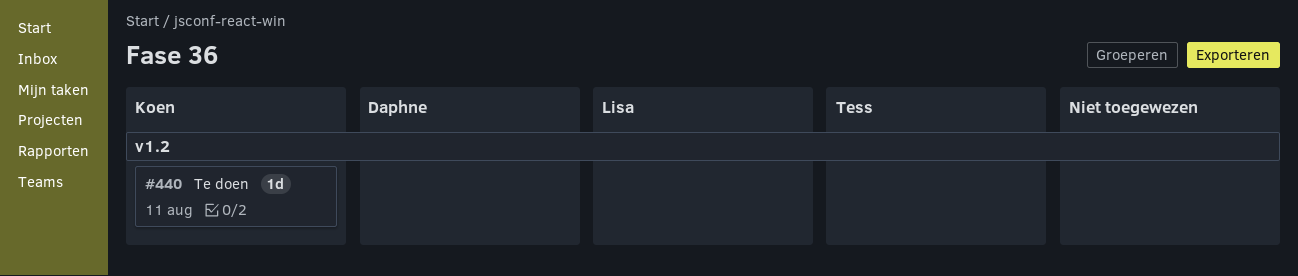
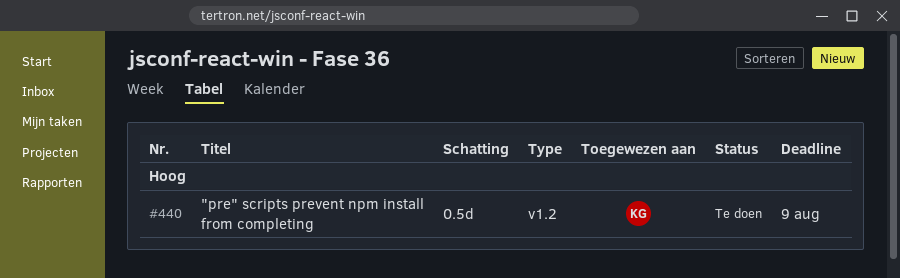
#440, estimate: 1d -> 0.5d
#440, due: Aug 11 -> Aug 9

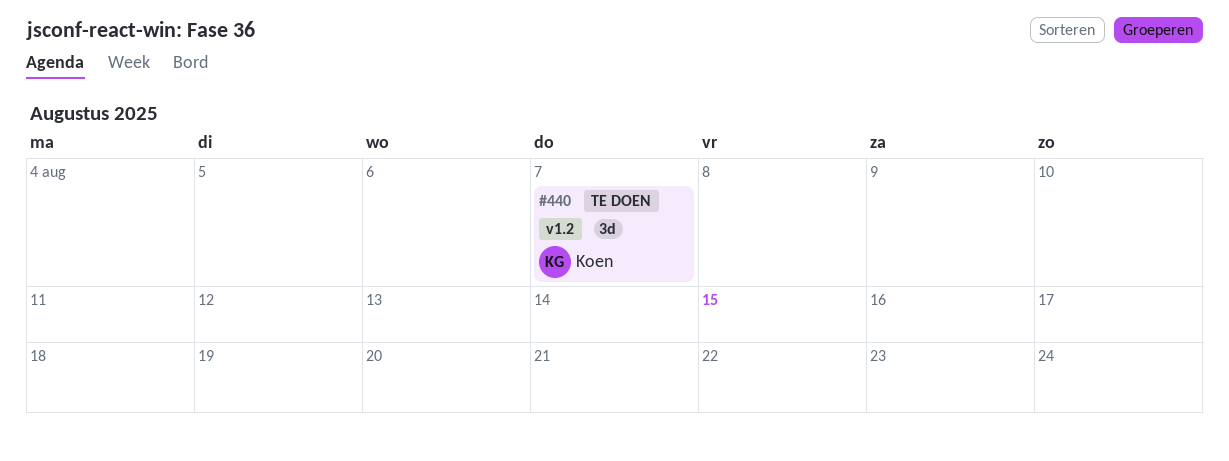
#440, estimate: 0.5d -> 3d
#440, due: Aug 9 -> Aug 7

